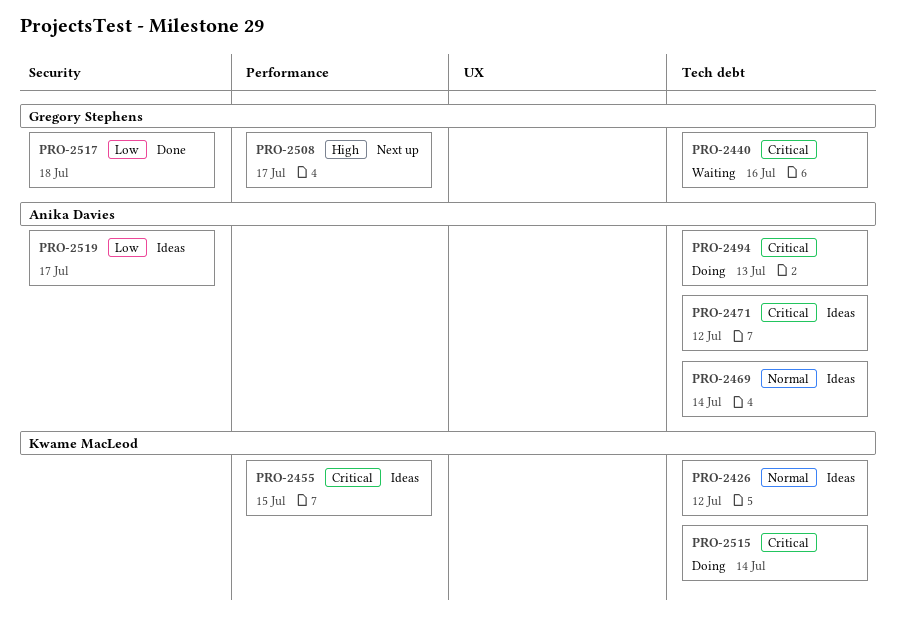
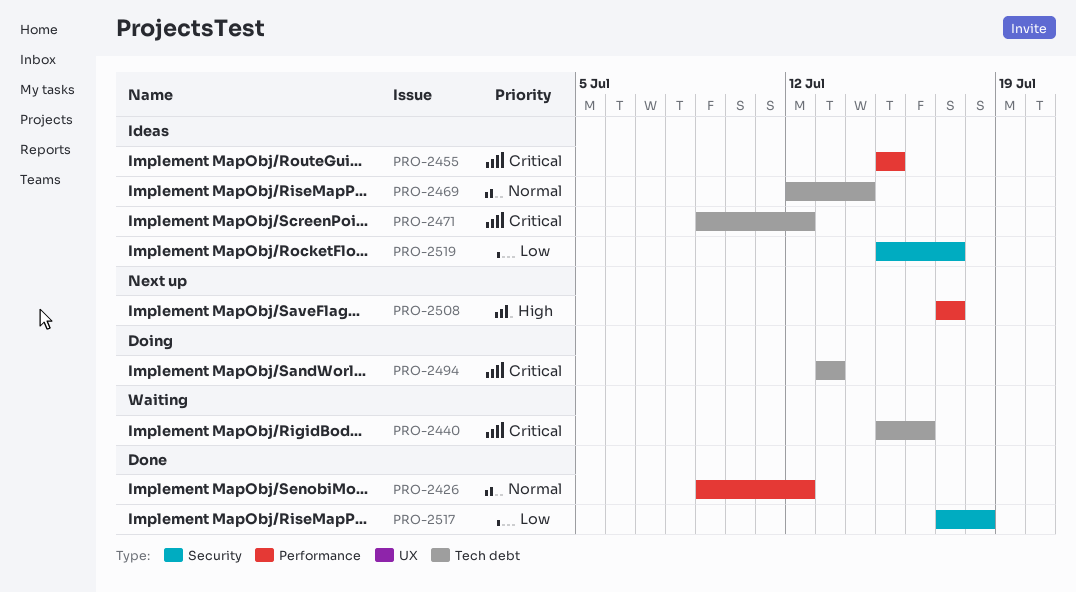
PRO-2426, status: Ideas -> Done
PRO-2426, label: Tech debt -> Performance
PRO-2515: present -> none

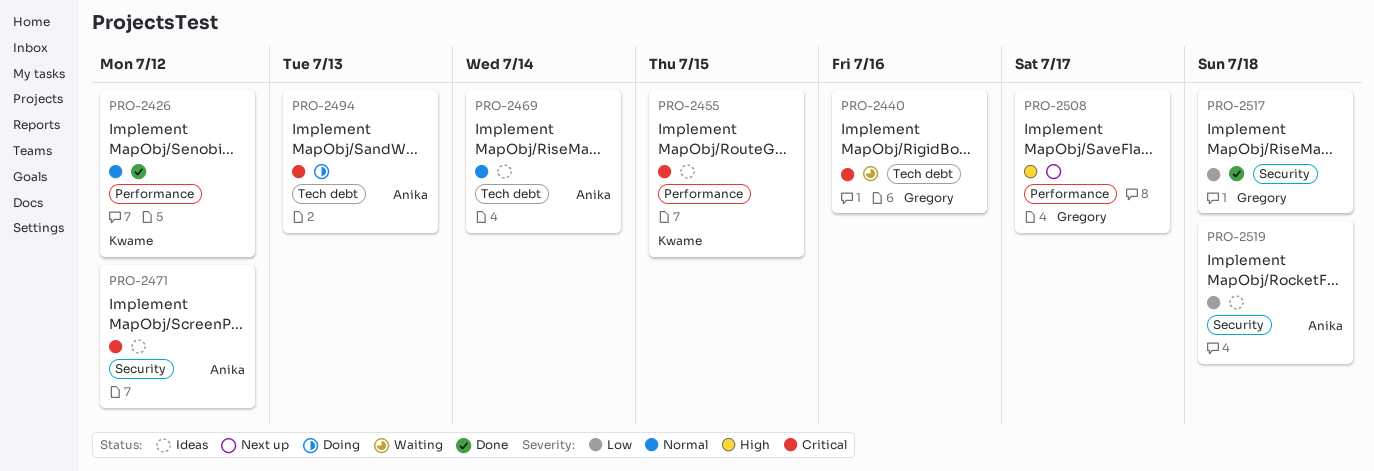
PRO-2471, label: Tech debt -> Security
PRO-2519, due: Jul 17 -> Jul 18

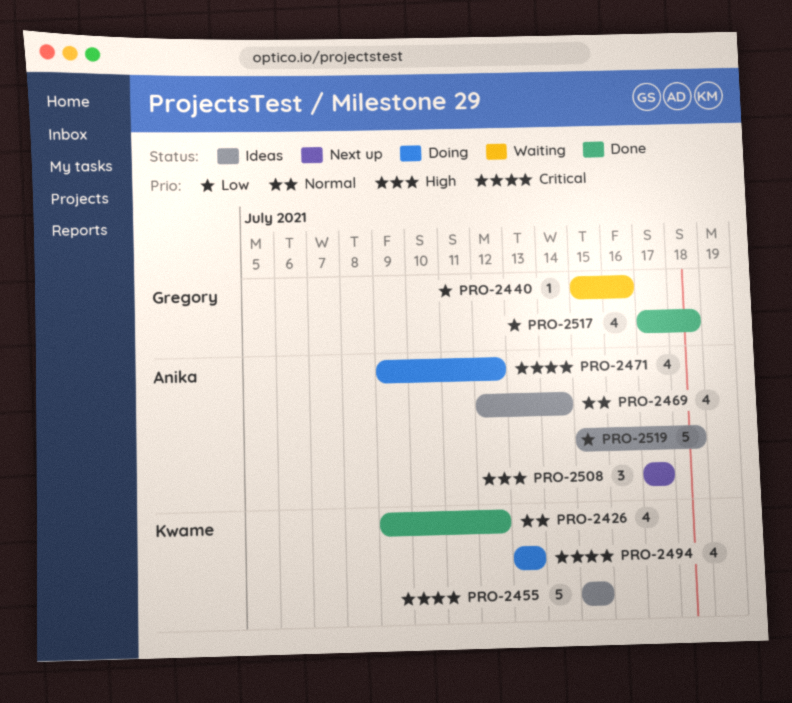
PRO-2440, priority: Critical -> Low
PRO-2471, status: Ideas -> Doing
PRO-2494, owner: Anika -> Kwame
PRO-2508, owner: Gregory -> Anika

